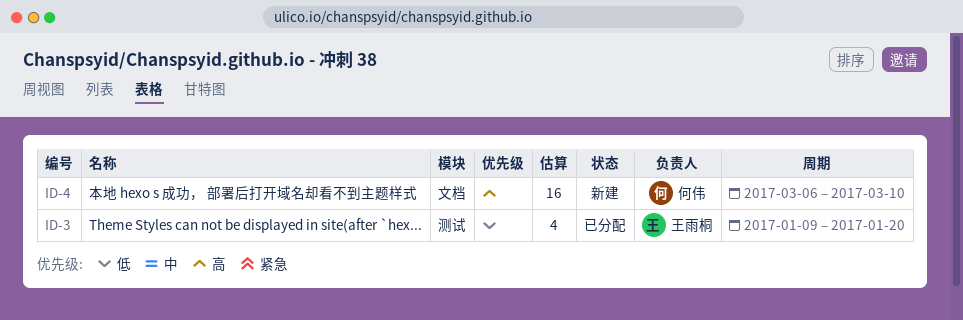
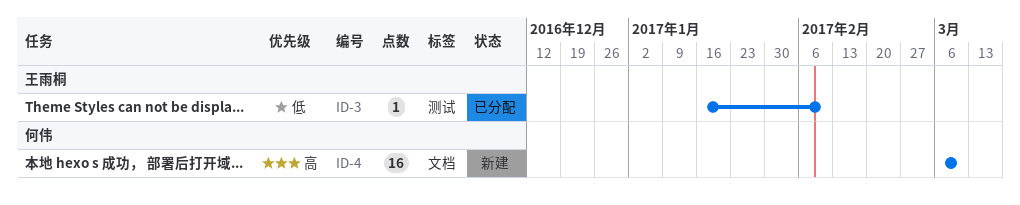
ID-3, estimate: 4 -> 1
ID-3, start: Jan 9 -> Jan 16
ID-3, due: Jan 20 -> Feb 10

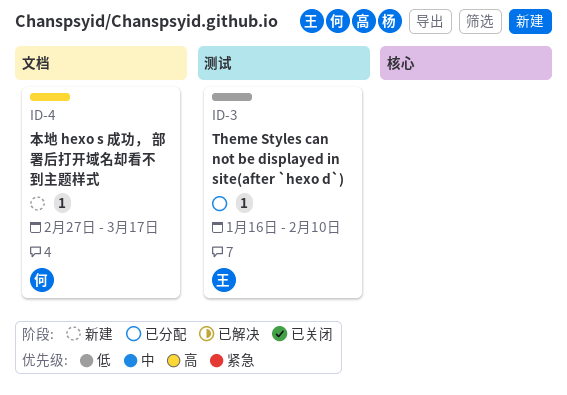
ID-4, estimate: 16 -> 1
ID-4, start: Mar 6 -> Feb 27
ID-4, due: Mar 10 -> Mar 17

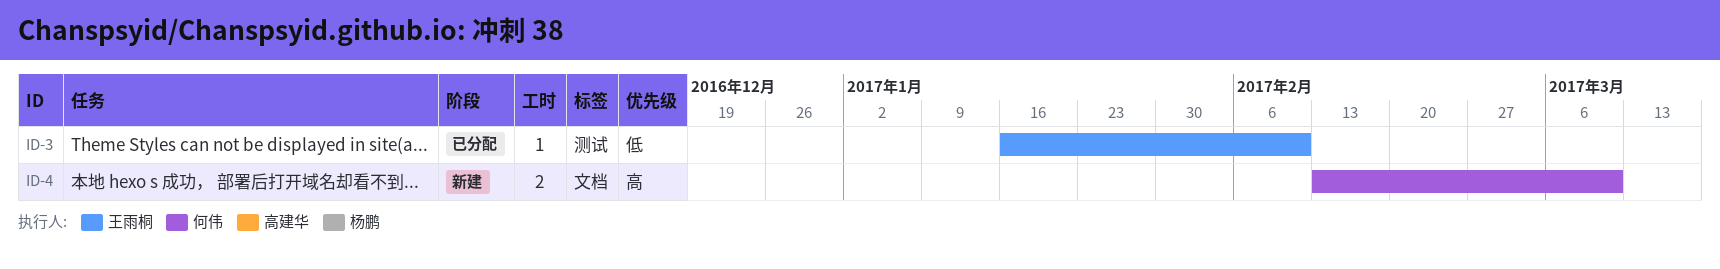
ID-4, estimate: 1 -> 2
ID-4, start: Feb 27 -> Feb 13
ID-4, due: Mar 17 -> Mar 10

